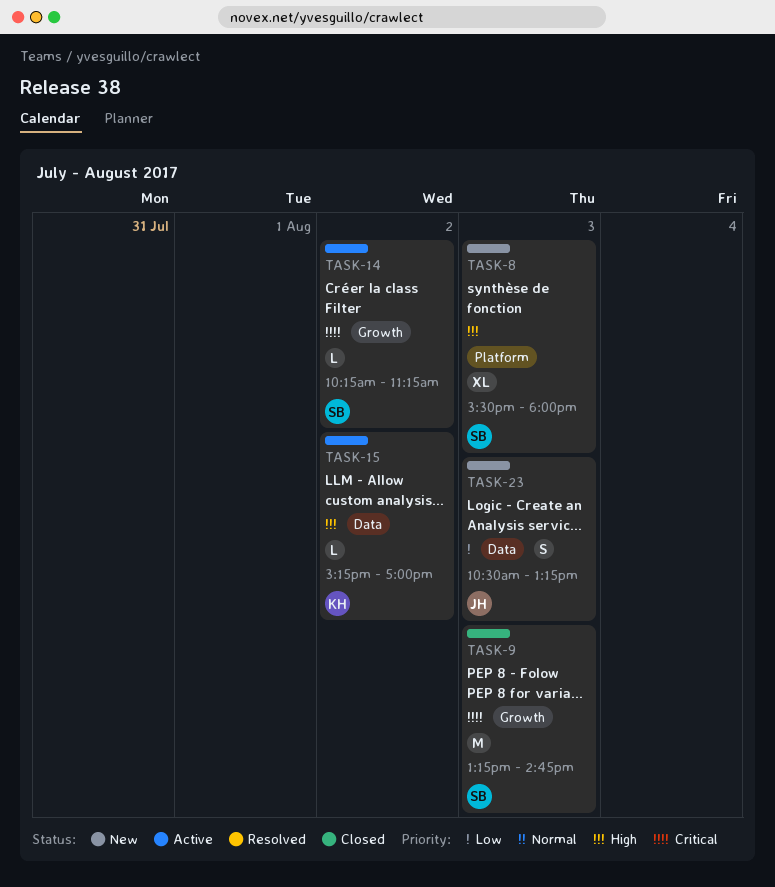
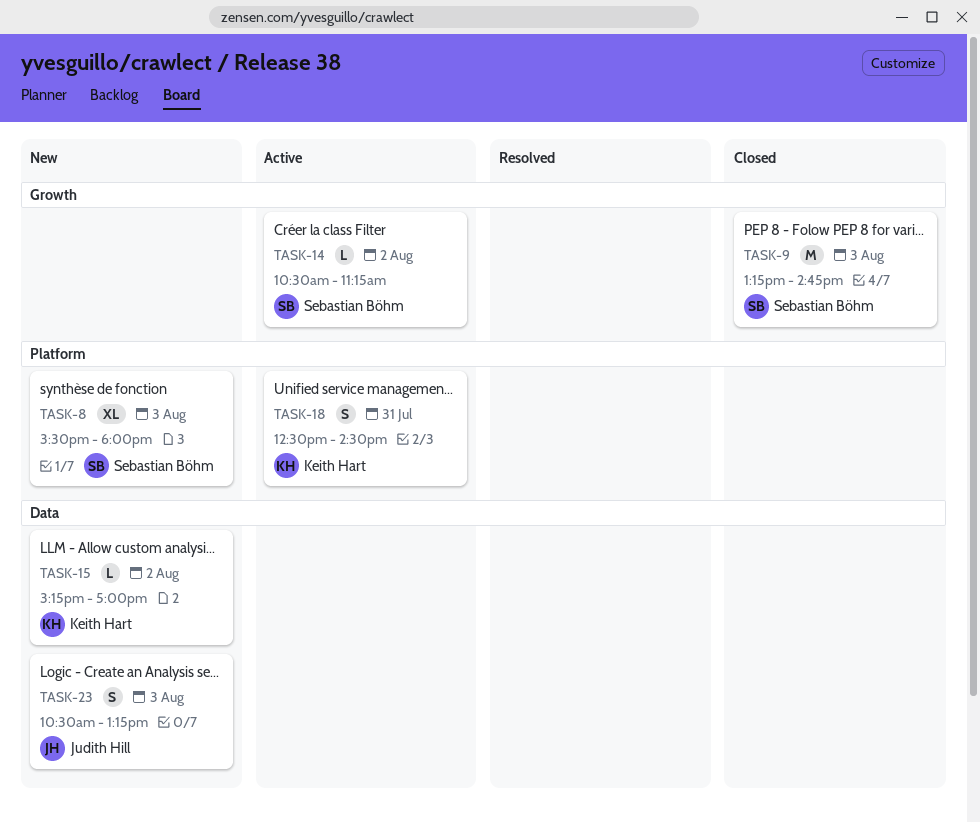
TASK-14, begins: 10:15 -> 10:30
TASK-15, status: Active -> New
TASK-18: none -> present

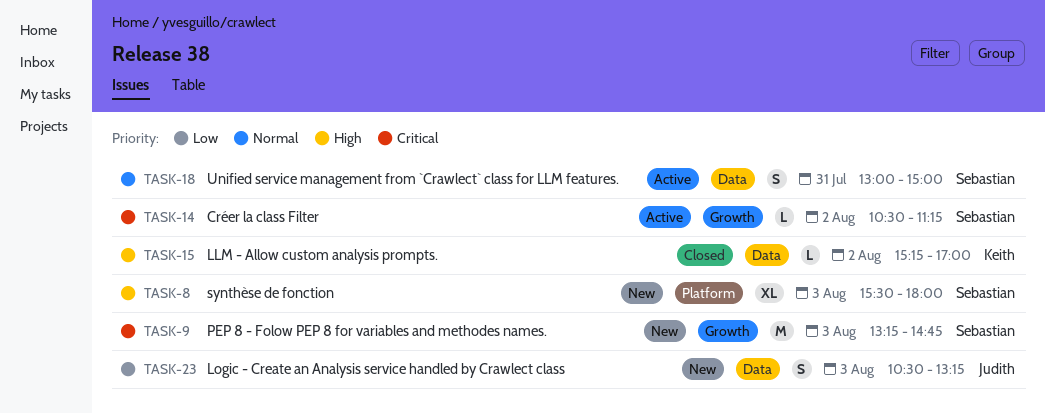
TASK-9, status: Closed -> New
TASK-15, status: New -> Closed
TASK-18, owner: Keith Hart -> Sebastian Böhm
TASK-18, label: Platform -> Data
TASK-18, begins: 12:30 -> 13:00
TASK-18, ends: 14:30 -> 15:00

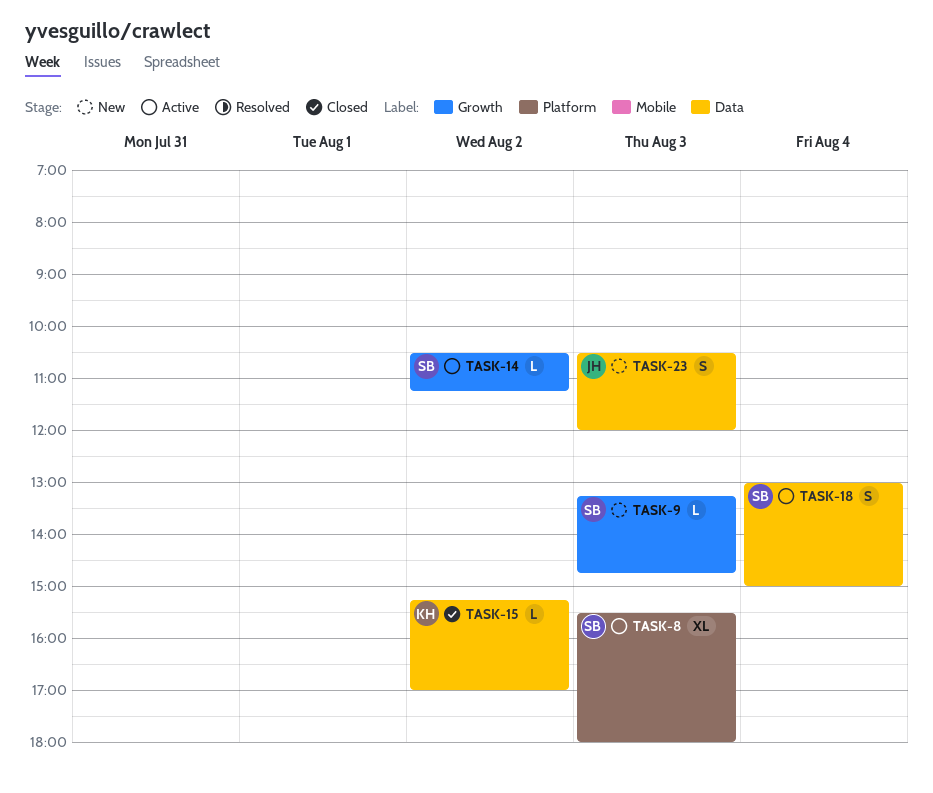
TASK-8, status: New -> Active
TASK-9, estimate: M -> L
TASK-18, day: Jul 31 -> Aug 4
TASK-23, ends: 13:15 -> 12:00

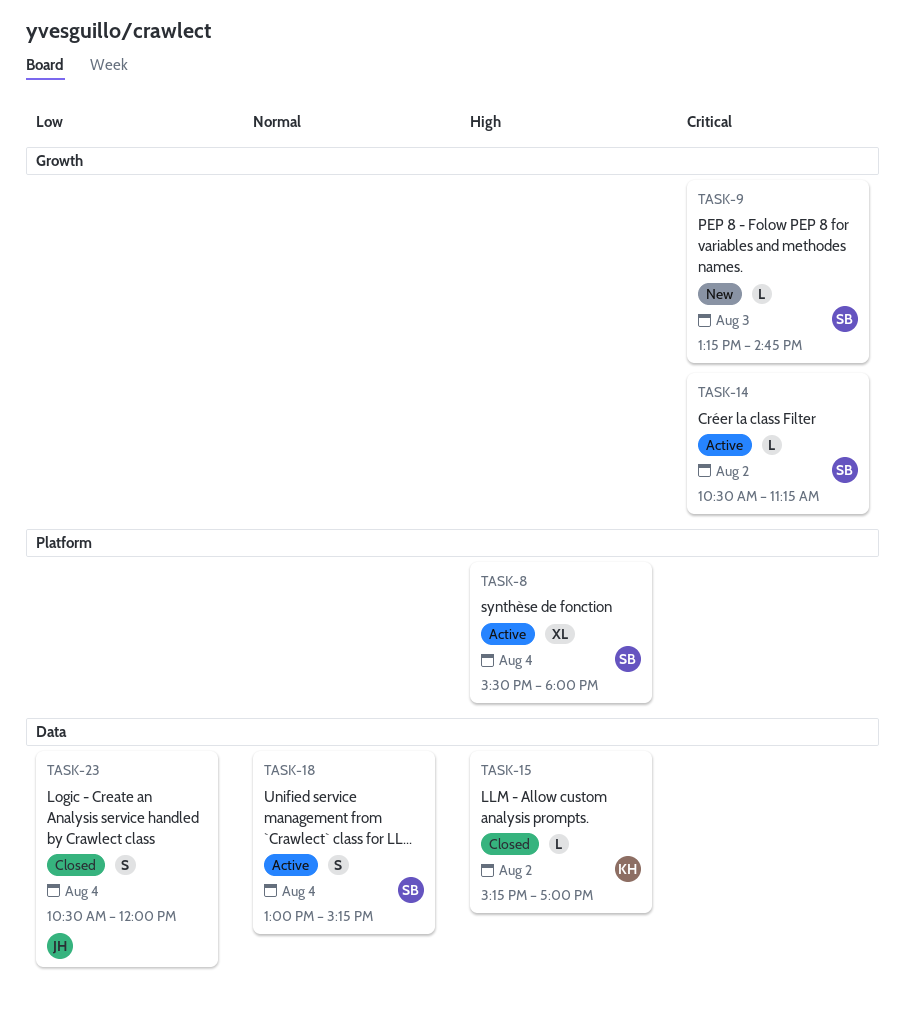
TASK-8, day: Aug 3 -> Aug 4
TASK-18, ends: 15:00 -> 15:15
TASK-23, status: New -> Closed
TASK-23, day: Aug 3 -> Aug 4

